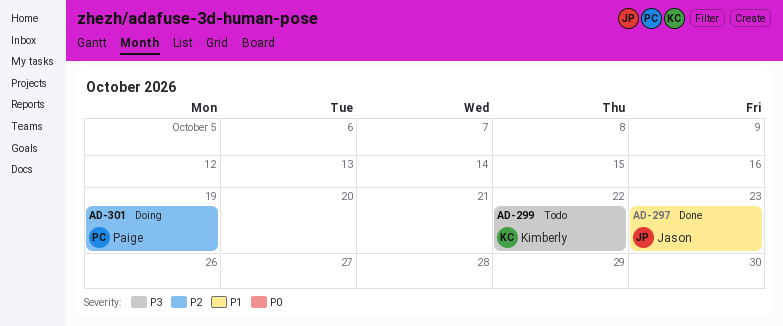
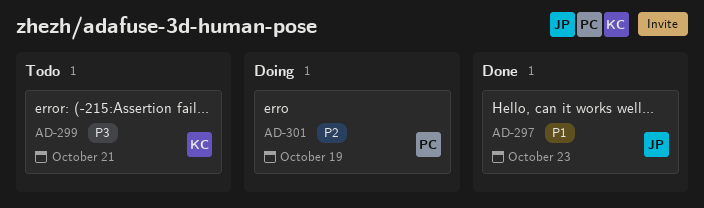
AD-299, due: Oct 22 -> Oct 21

